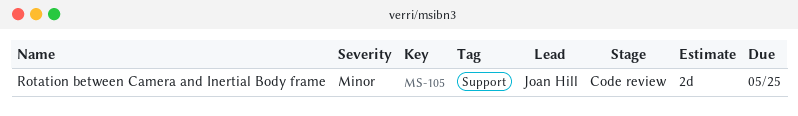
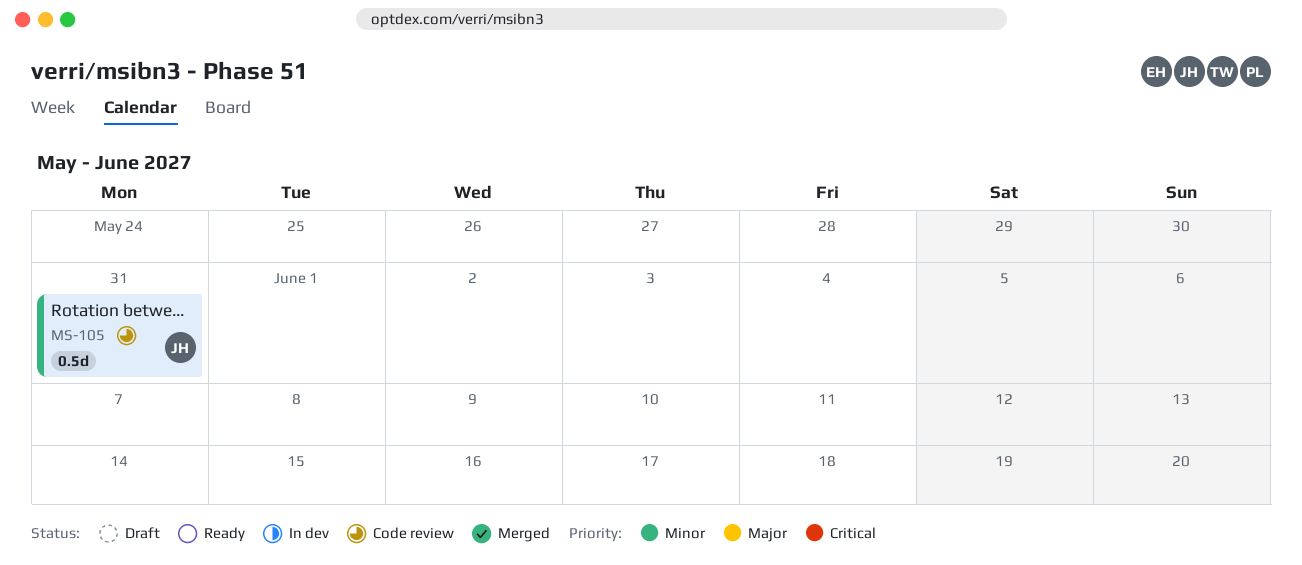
MS-105, estimate: 2d -> 0.5d
MS-105, due: May 25 -> May 31

